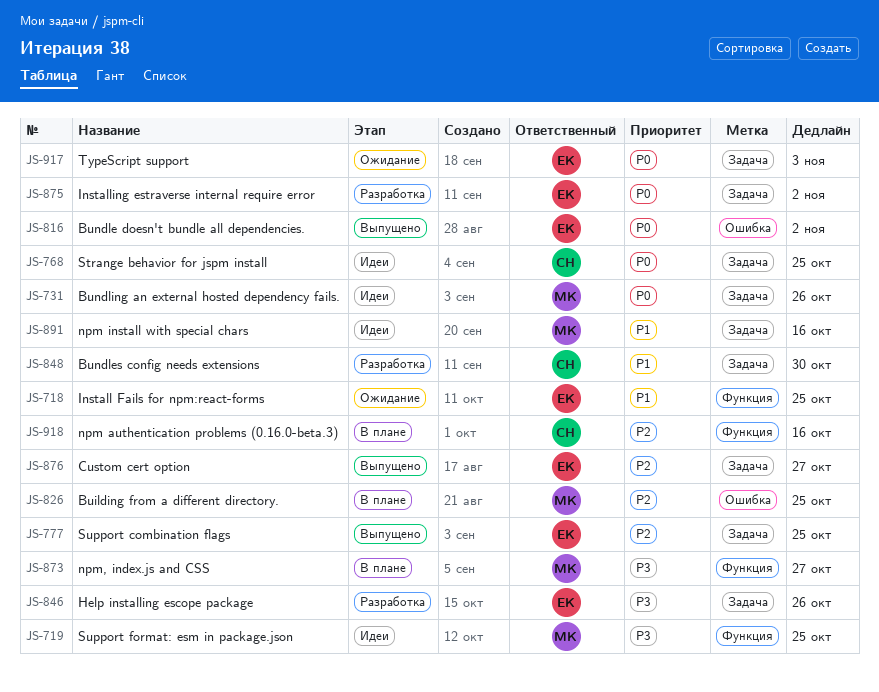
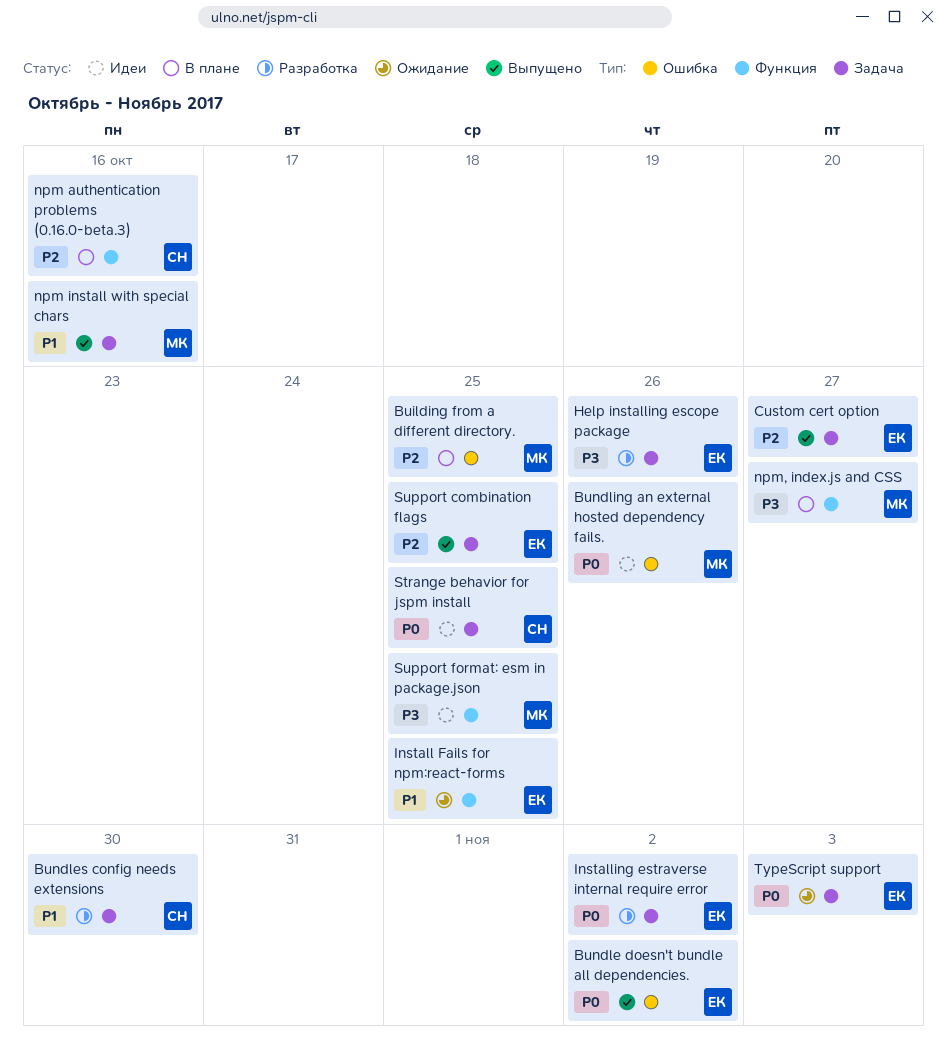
Bundling an external hosted dependency fails., label: Задача -> Ошибка
npm install with special chars, status: Идеи -> Выпущено

